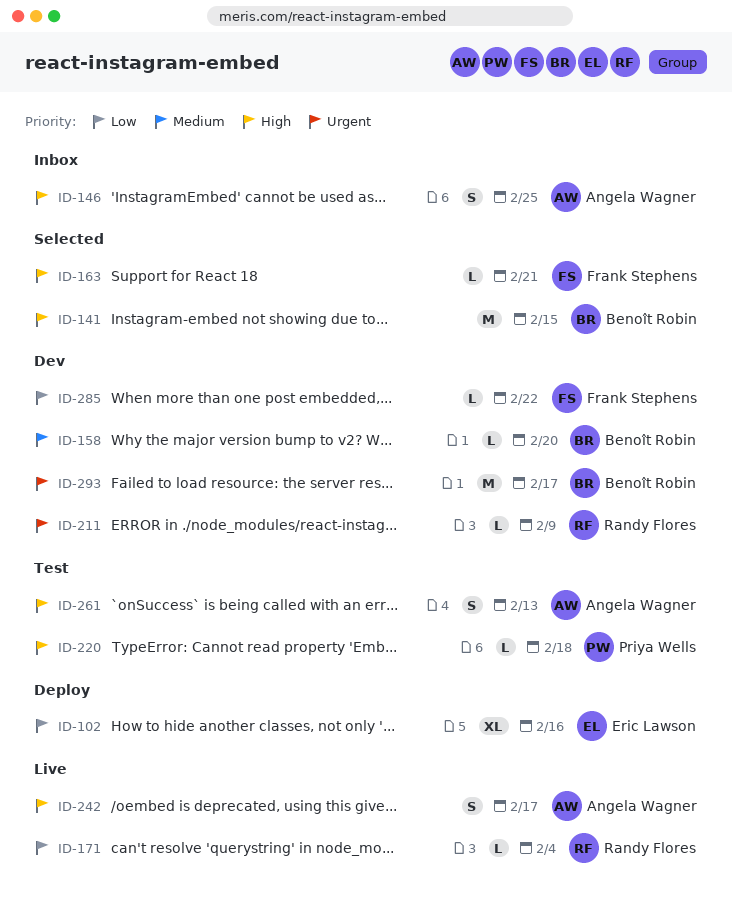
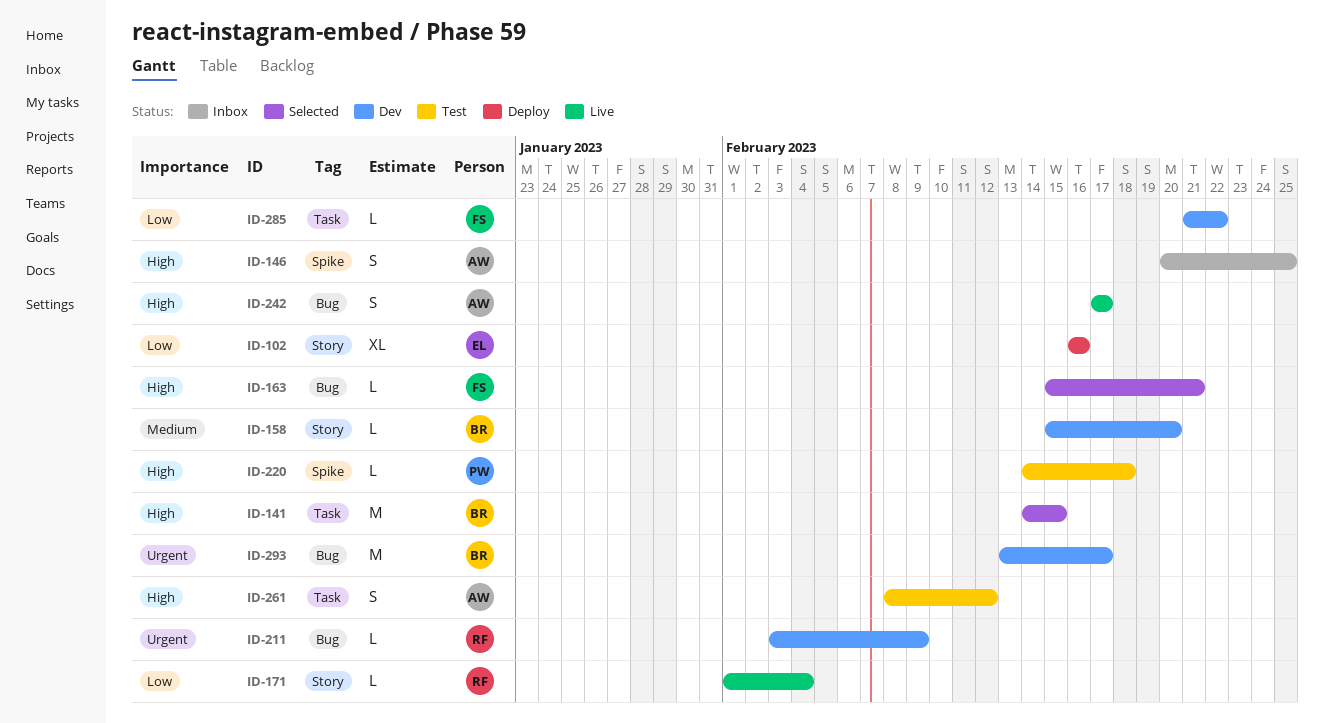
ID-261, due: Feb 13 -> Feb 12

